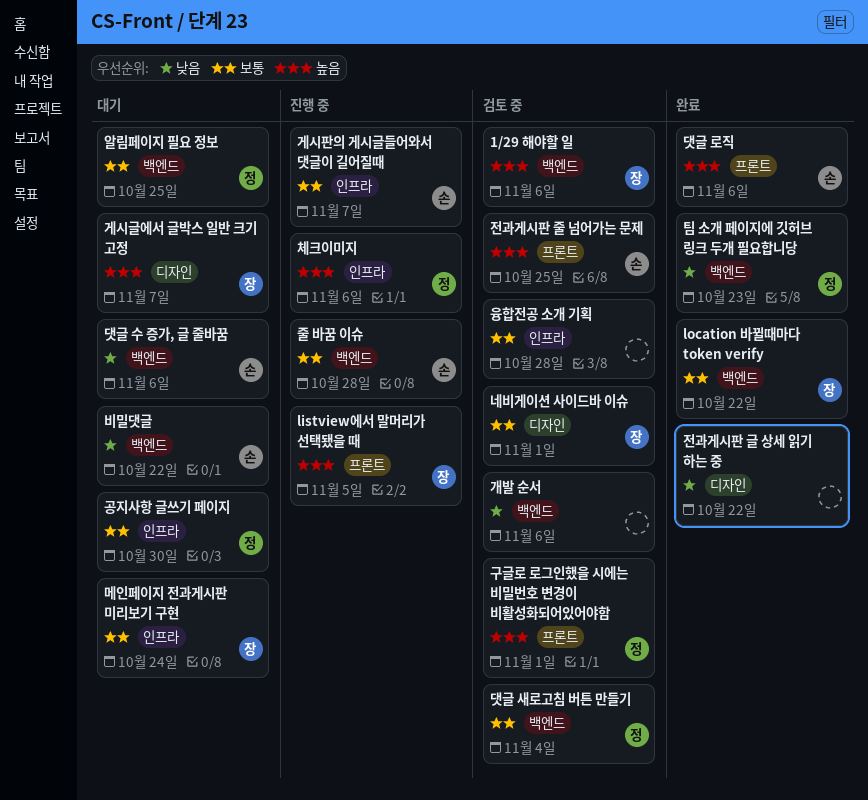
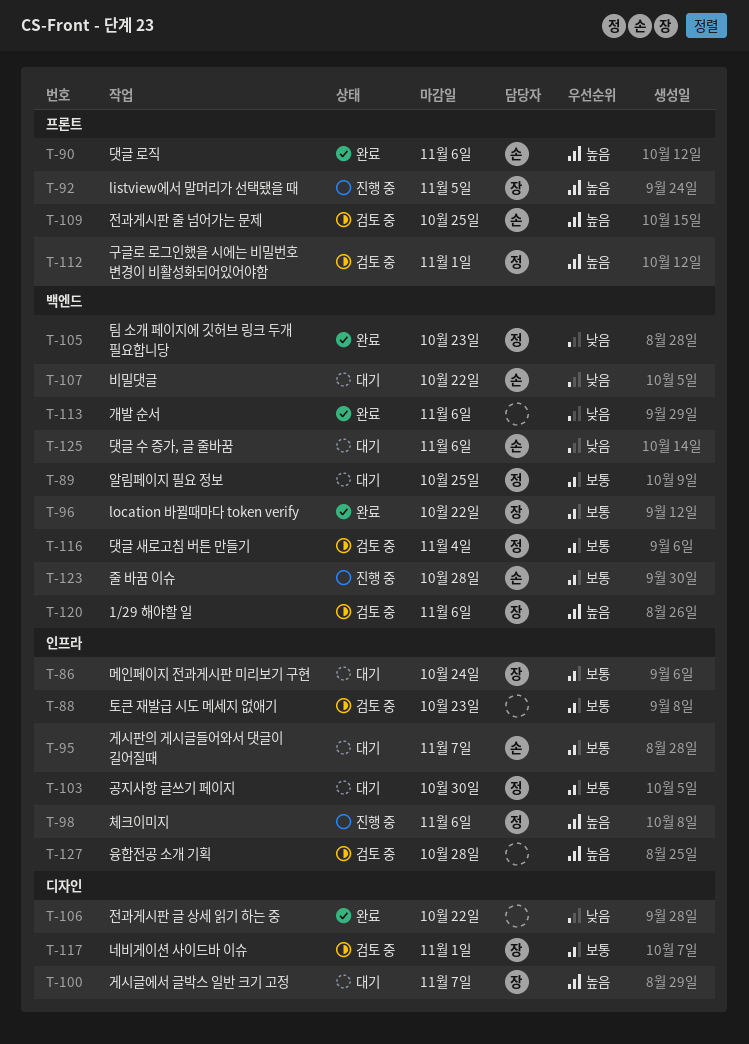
개발 순서, status: 검토 중 -> 완료
게시판의 게시글들어와서 댓글이 길어질때, status: 진행 중 -> 대기
융합전공 소개 기획, priority: 보통 -> 높음
토큰 재발급 시도 메세지 없애기: none -> present

